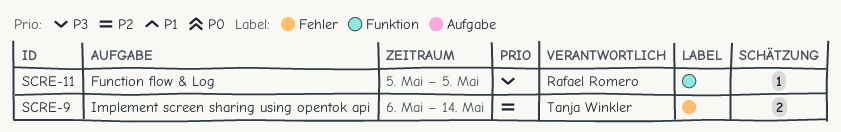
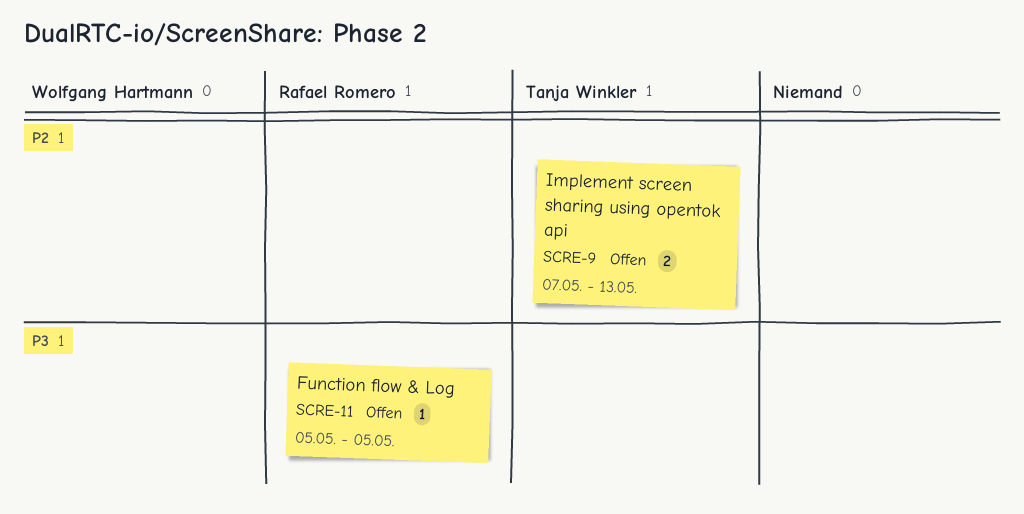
SCRE-9, start: May 6 -> May 7
SCRE-9, due: May 14 -> May 13

